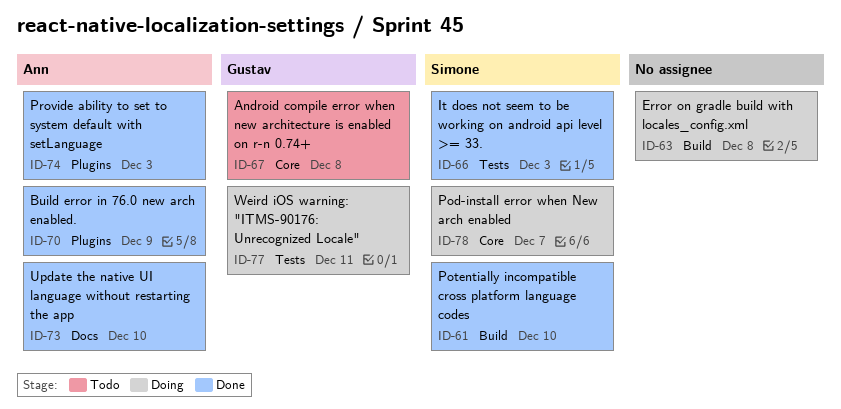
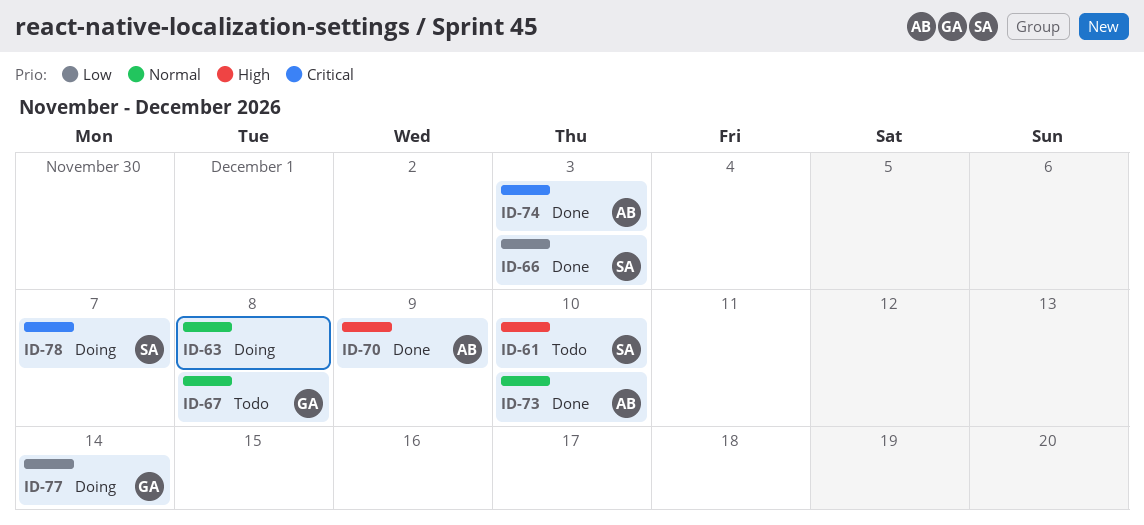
ID-61, status: Done -> Todo
ID-77, due: Dec 11 -> Dec 14

